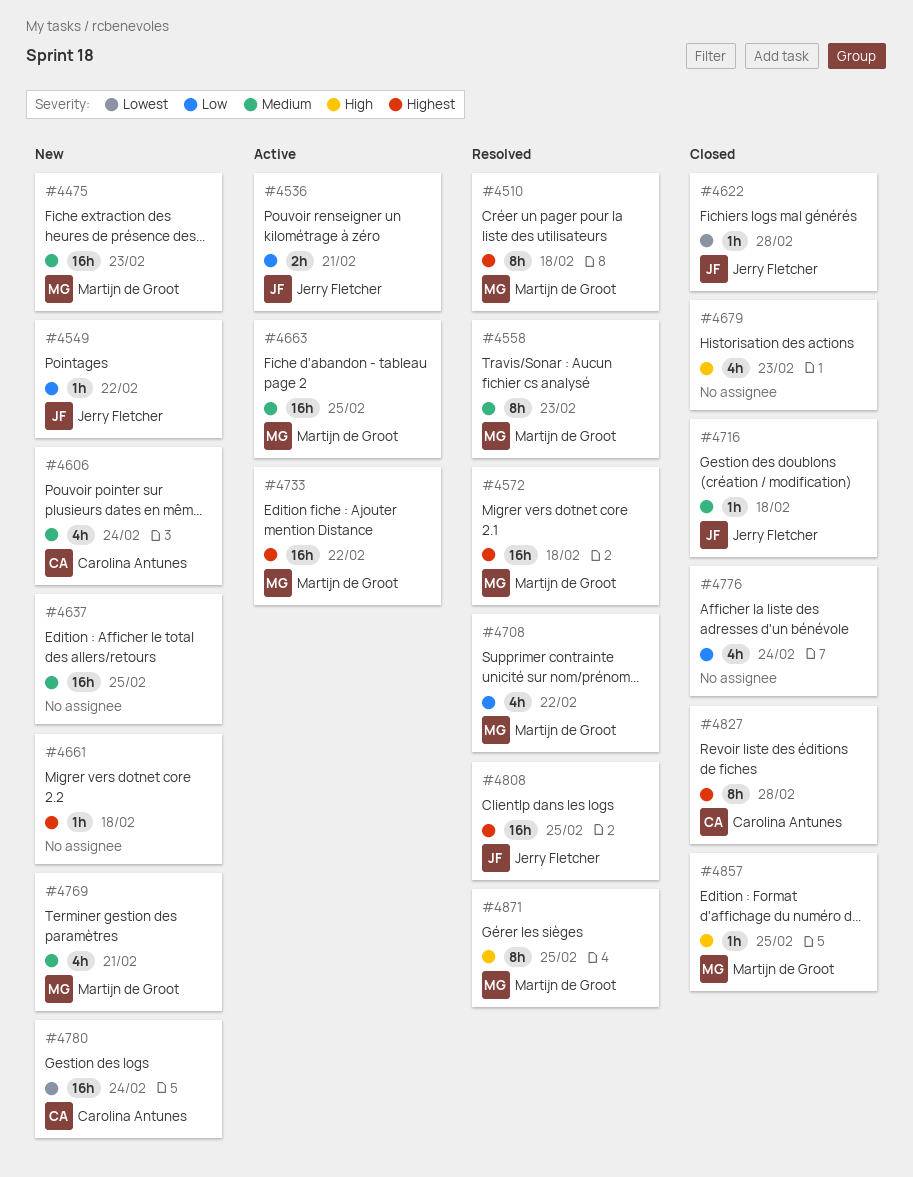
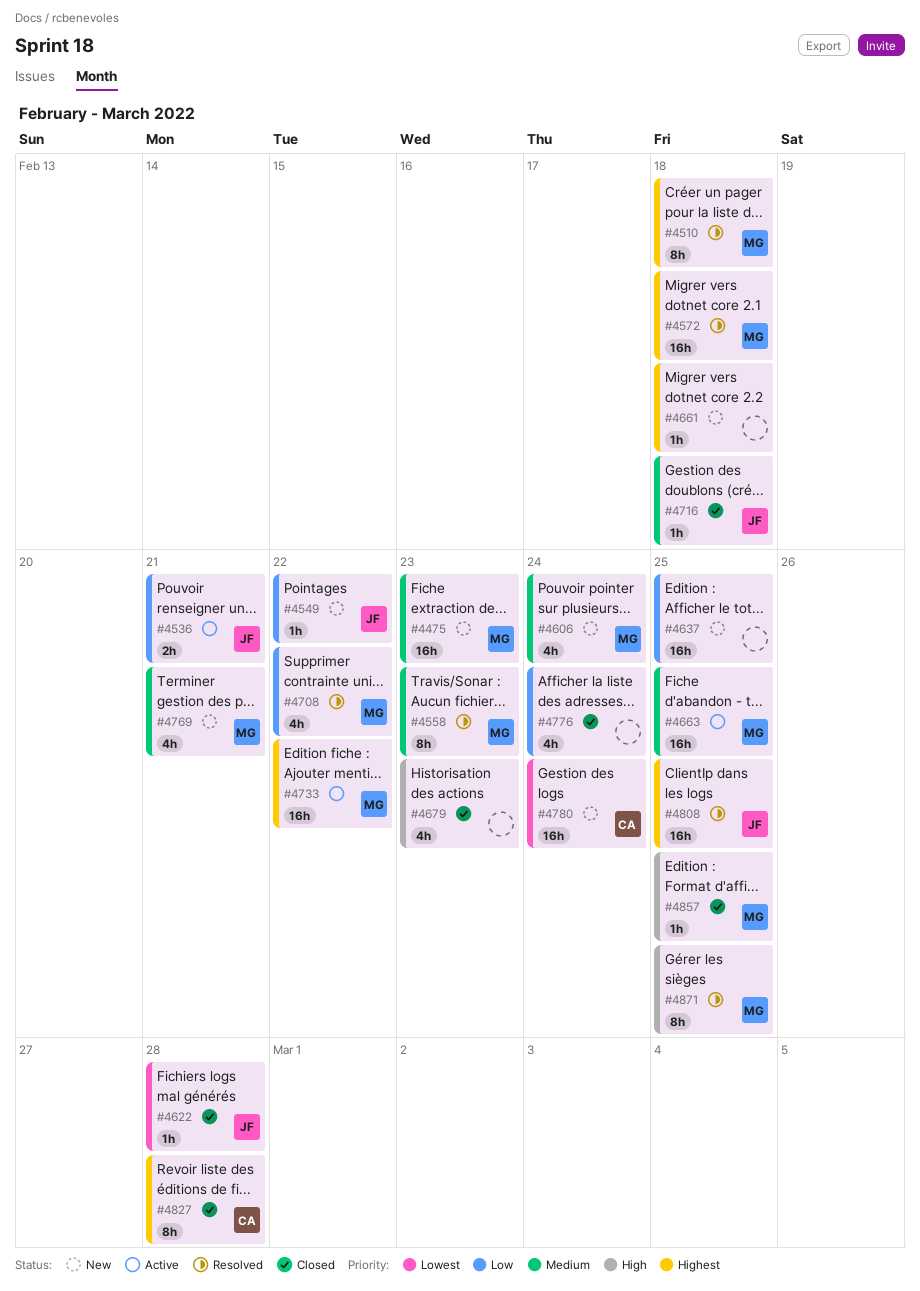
#4606, owner: Carolina Antunes -> Martijn de Groot
#4637, priority: Medium -> Low

